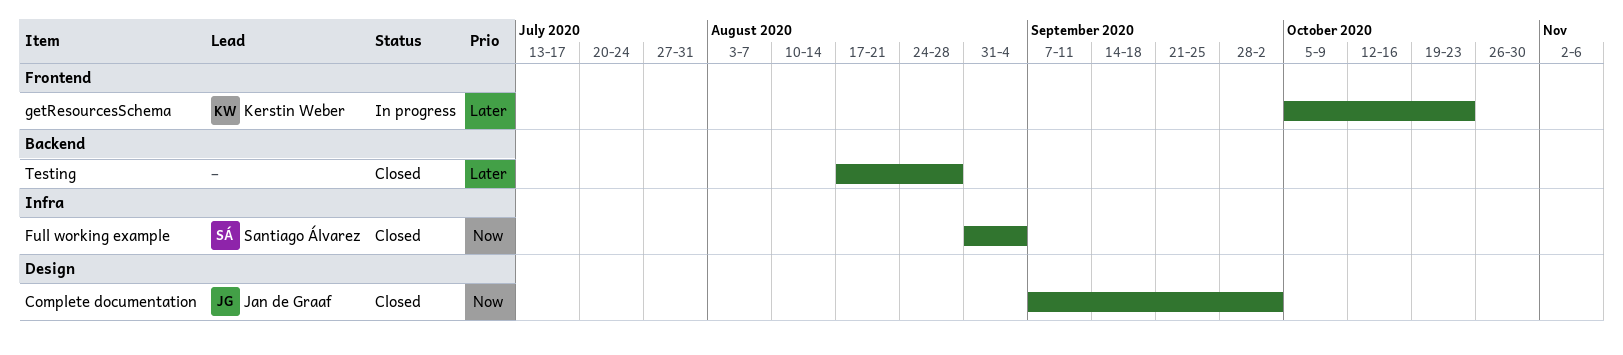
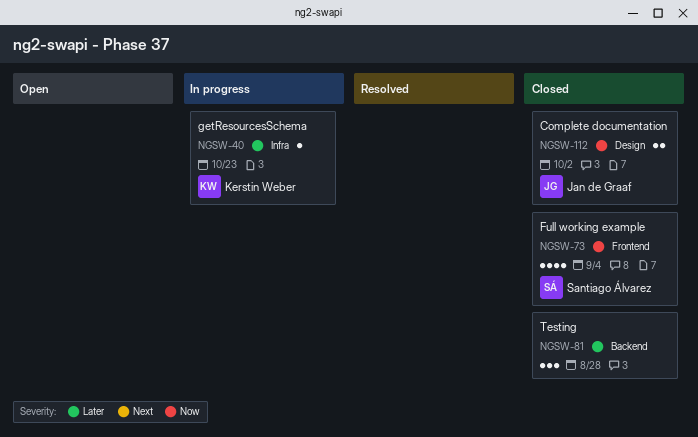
Full working example, label: Infra -> Frontend
getResourcesSchema, label: Frontend -> Infra

